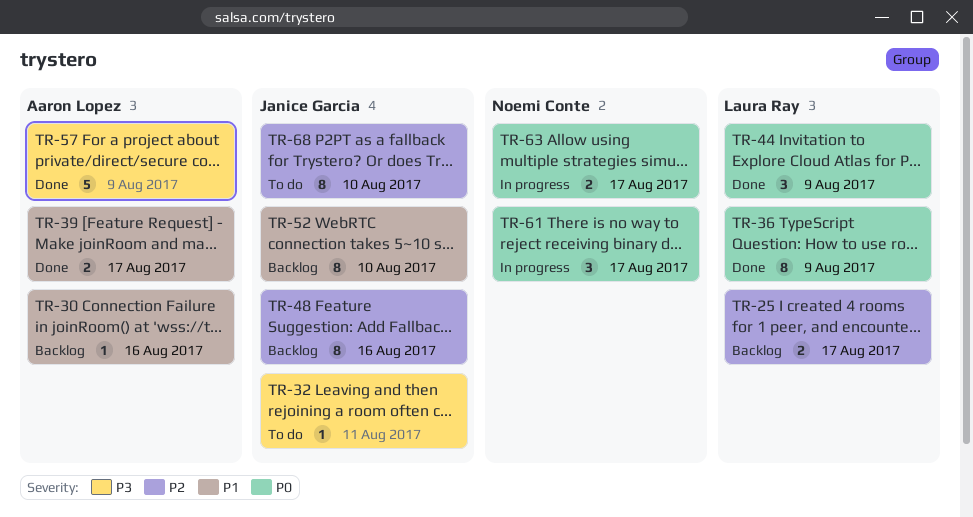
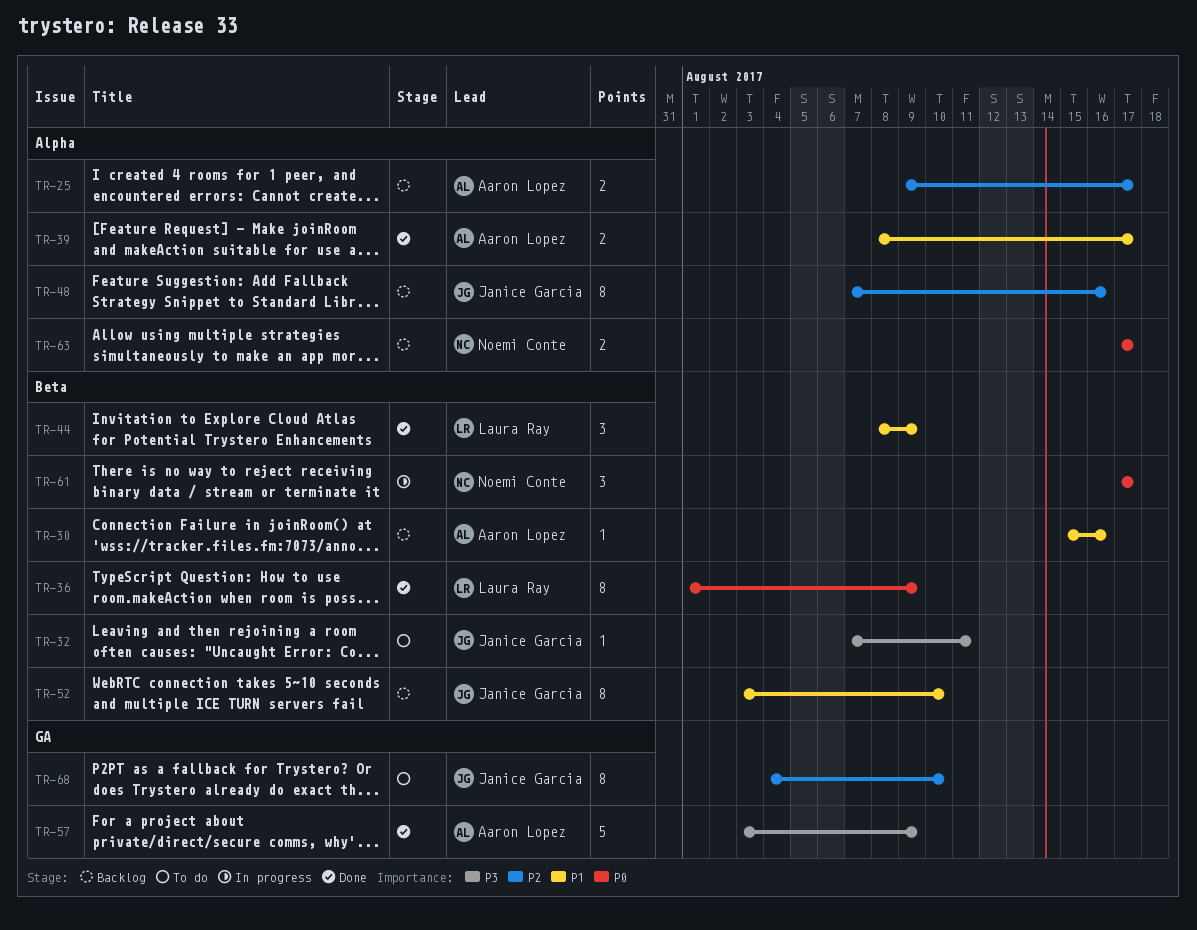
TR-25, owner: Laura Ray -> Aaron Lopez
TR-44, priority: P0 -> P1
TR-63, status: In progress -> Backlog

